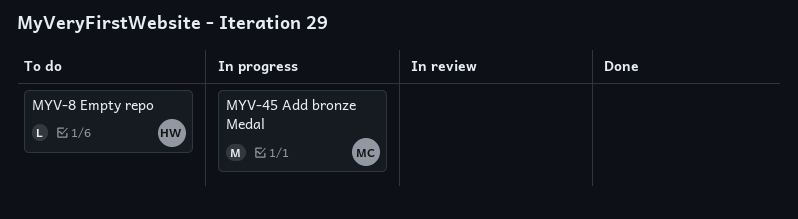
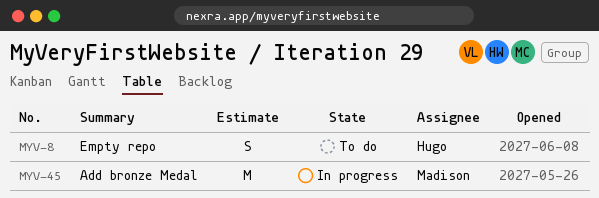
MYV-8, estimate: L -> S

